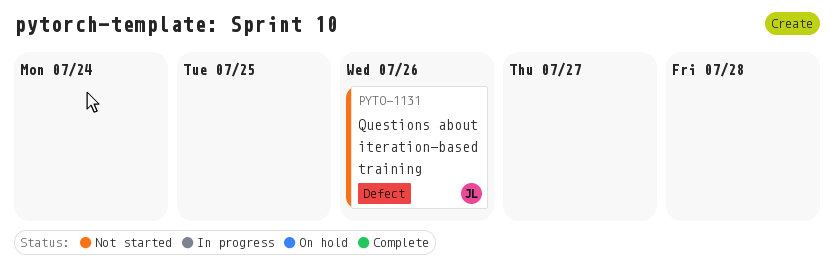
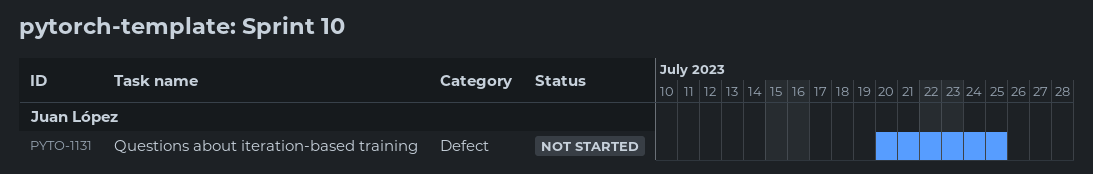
PYTO-1131, due: Jul 26 -> Jul 25

